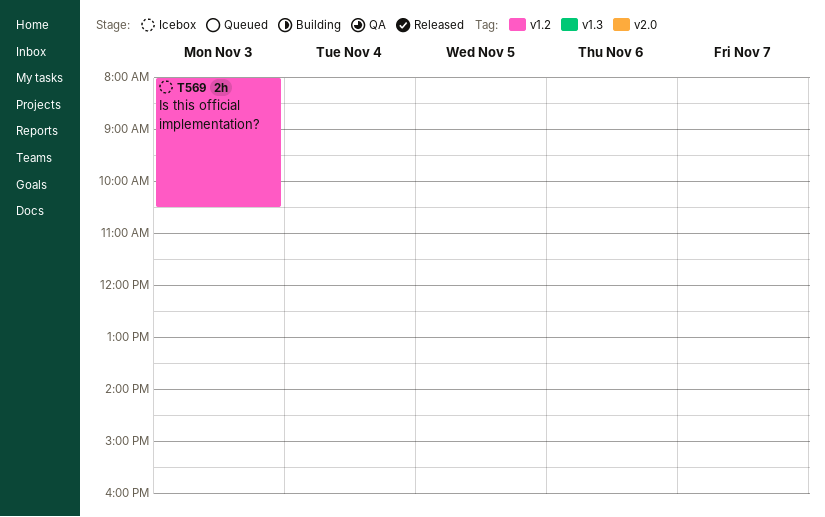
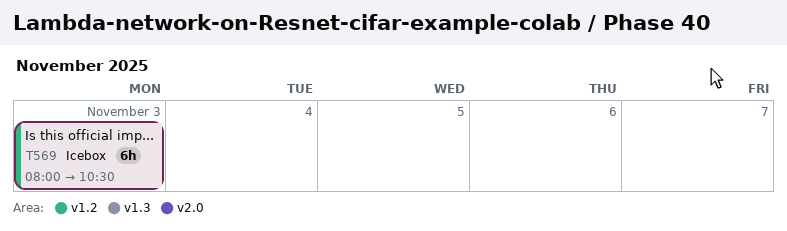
T569, estimate: 2h -> 6h

